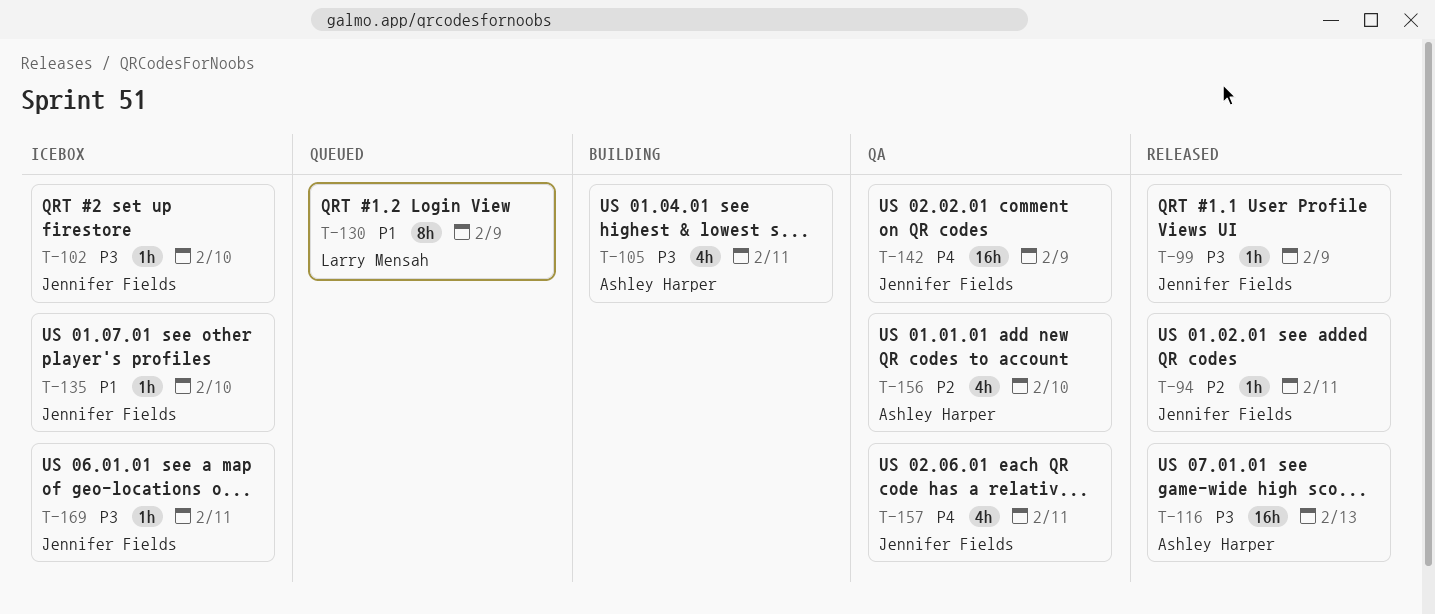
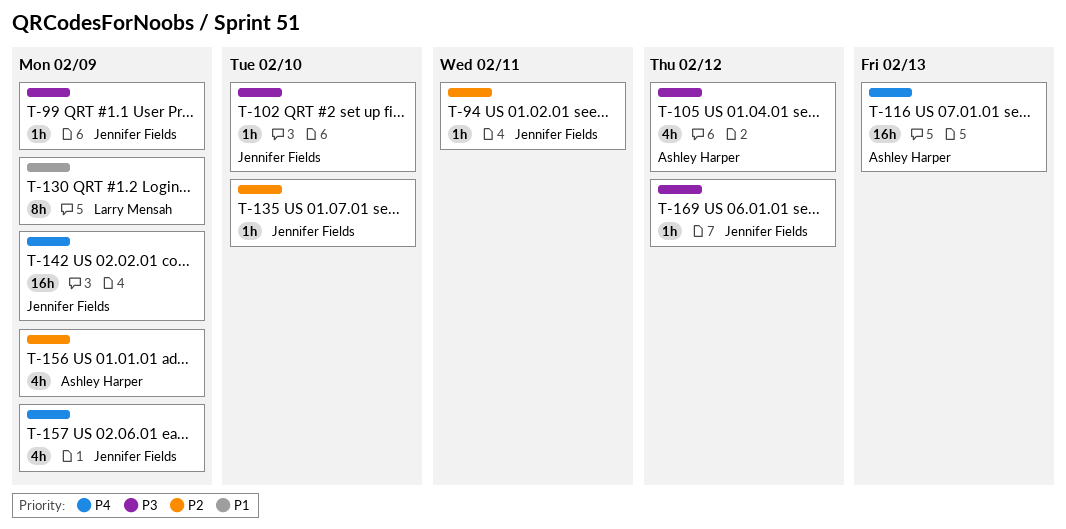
T-105, due: Feb 11 -> Feb 12
T-116, priority: P3 -> P4
T-135, priority: P1 -> P2
T-156, due: Feb 10 -> Feb 9
T-157, due: Feb 11 -> Feb 9
T-169, due: Feb 11 -> Feb 12

